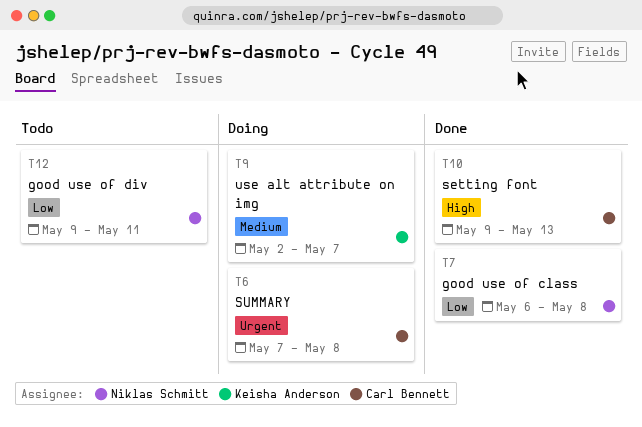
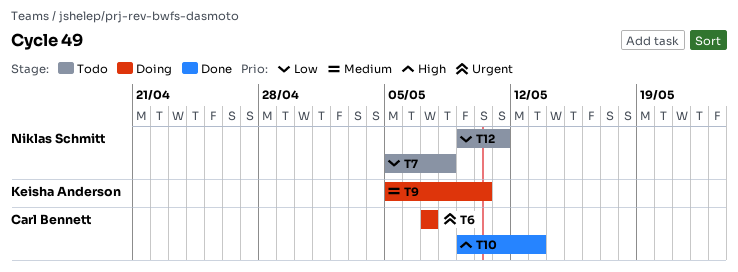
T6, due: May 8 -> May 7
T7, status: Done -> Todo
T7, start: May 6 -> May 5
T9, start: May 2 -> May 5
T9, due: May 7 -> May 10

